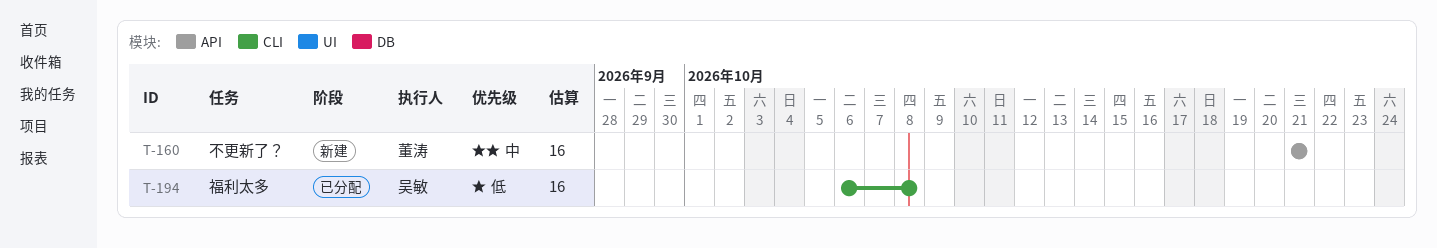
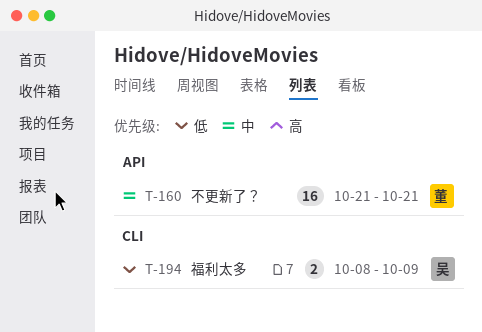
T-194, estimate: 16 -> 2
T-194, start: Oct 6 -> Oct 8
T-194, due: Oct 8 -> Oct 9

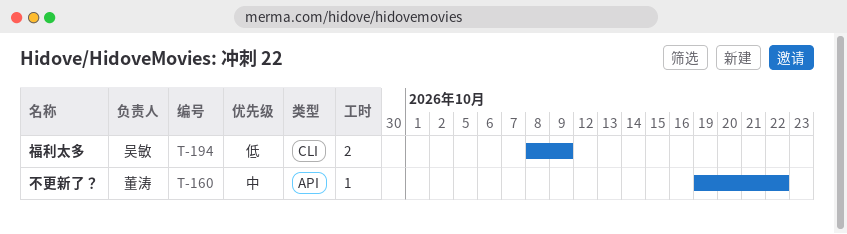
T-160, estimate: 16 -> 1
T-160, start: Oct 21 -> Oct 19
T-160, due: Oct 21 -> Oct 22

